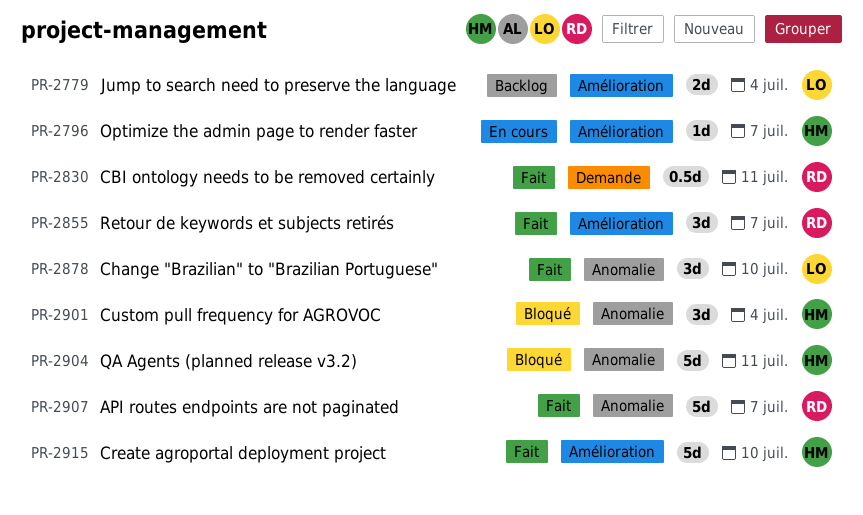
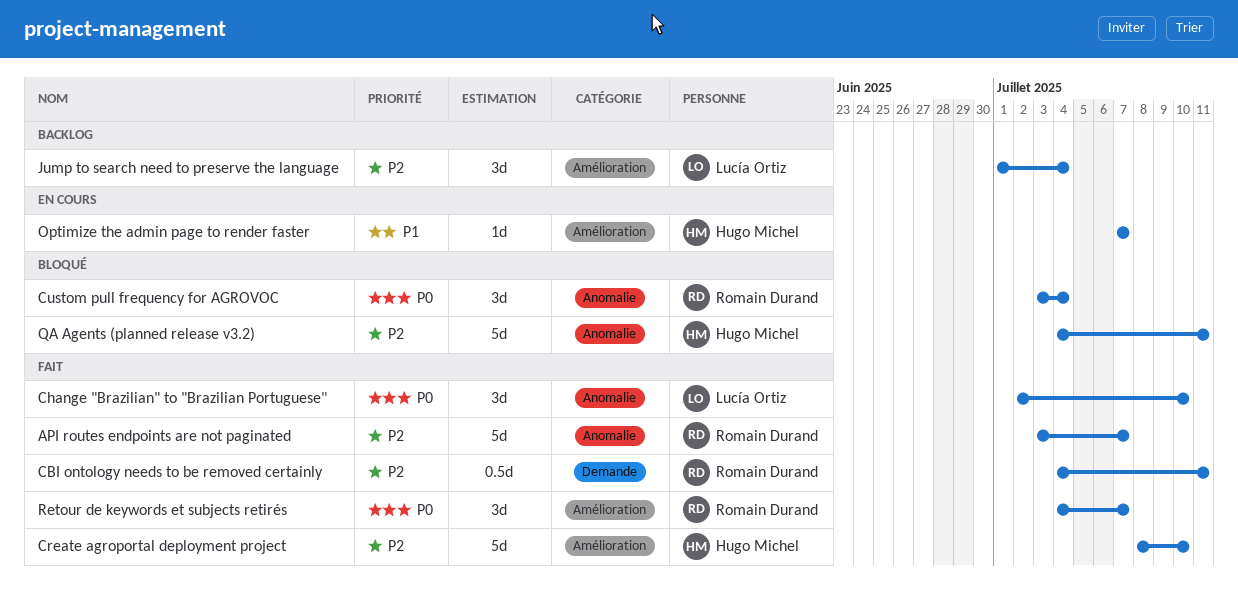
Custom pull frequency for AGROVOC, owner: Hugo Michel -> Romain Durand
Jump to search need to preserve the language, estimate: 2d -> 3d

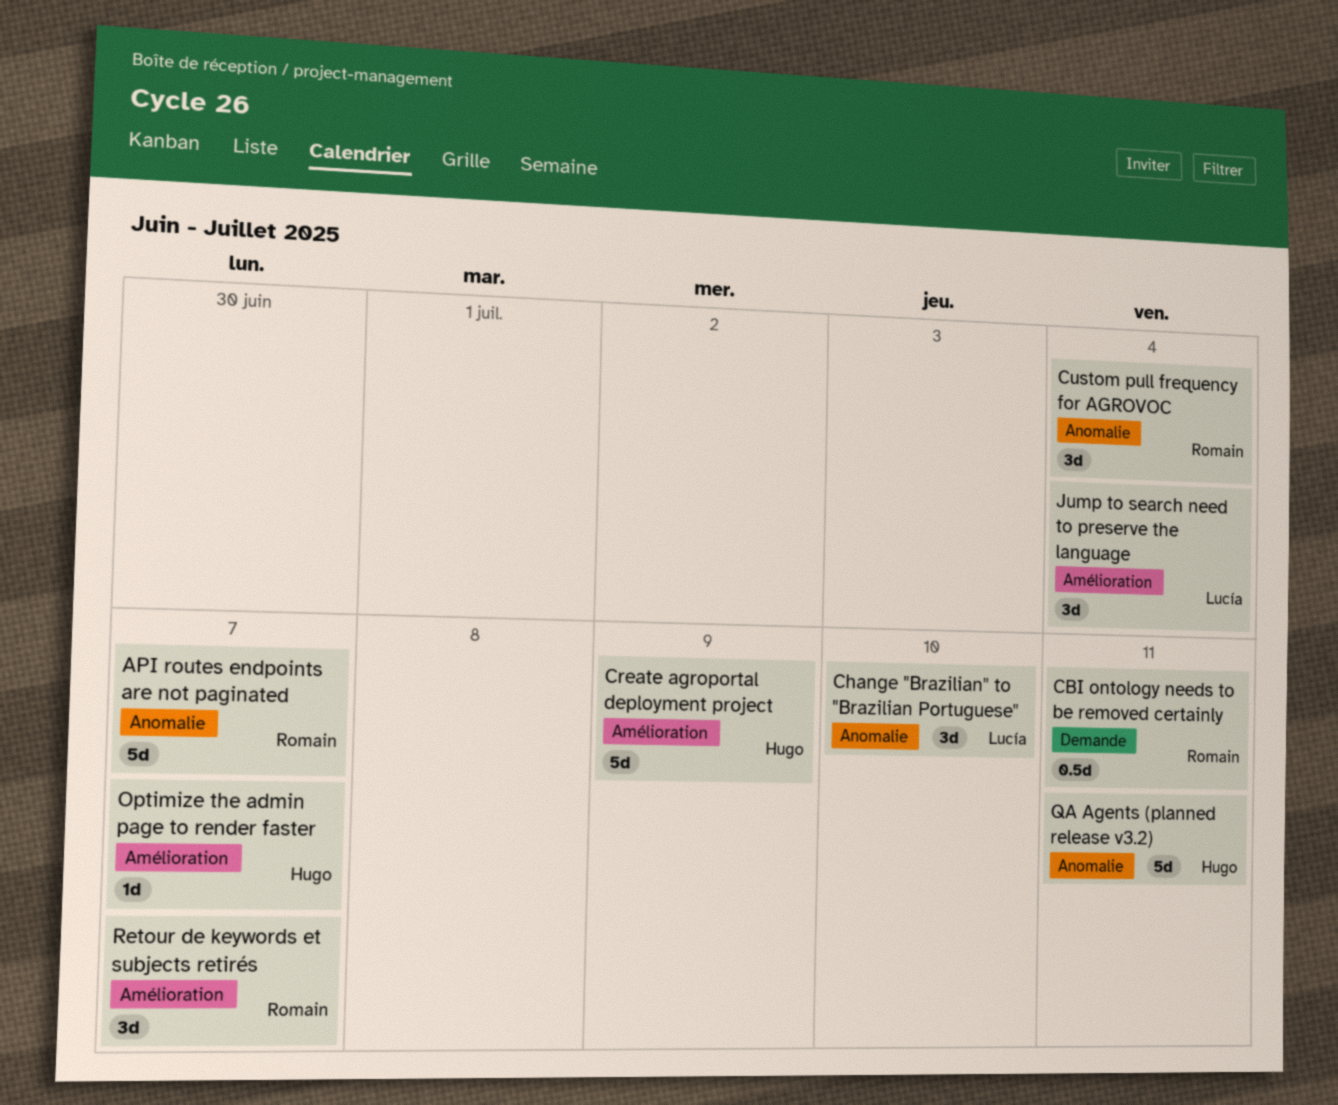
Create agroportal deployment project, due: Jul 10 -> Jul 9

